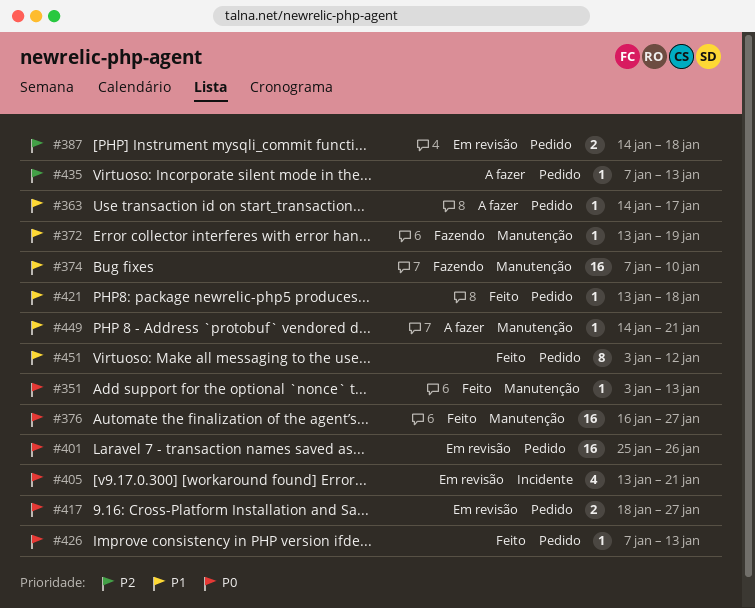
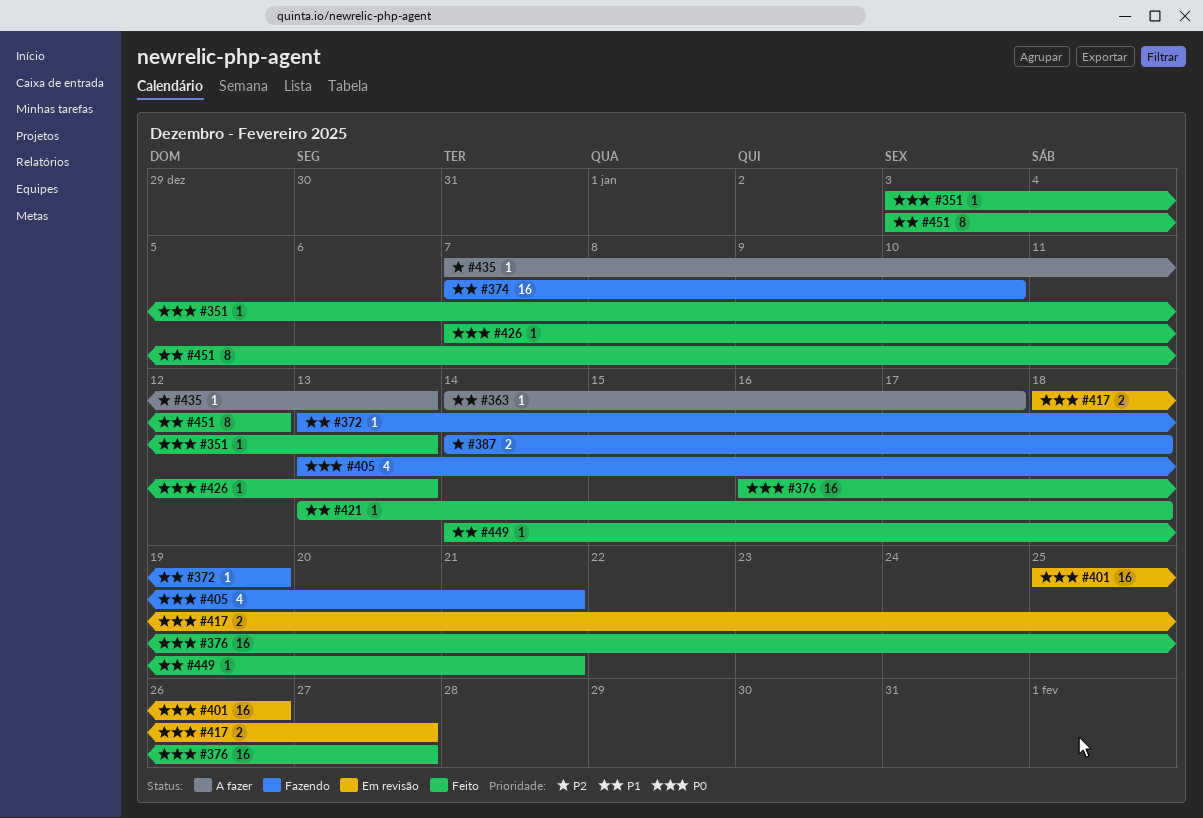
#387, status: Em revisão -> Fazendo
#405, status: Em revisão -> Fazendo
#449, status: A fazer -> Feito

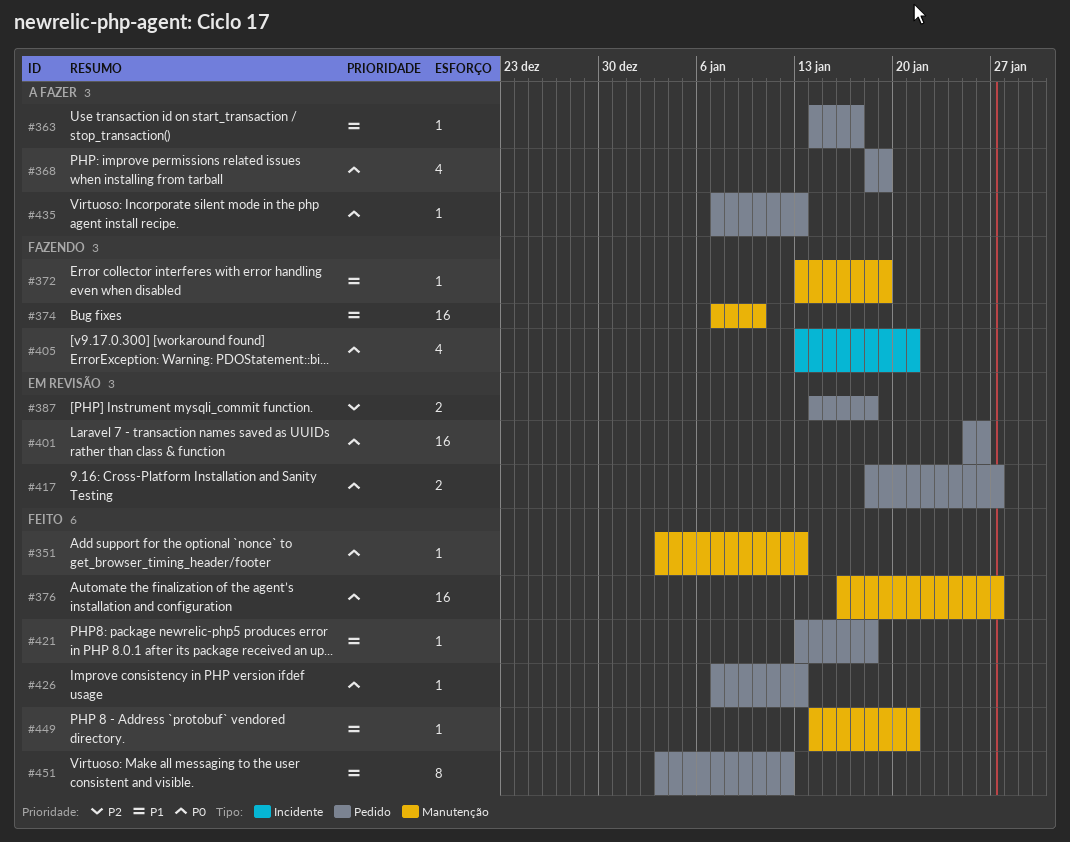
#368: none -> present
#387, status: Fazendo -> Em revisão
#435, priority: P2 -> P0

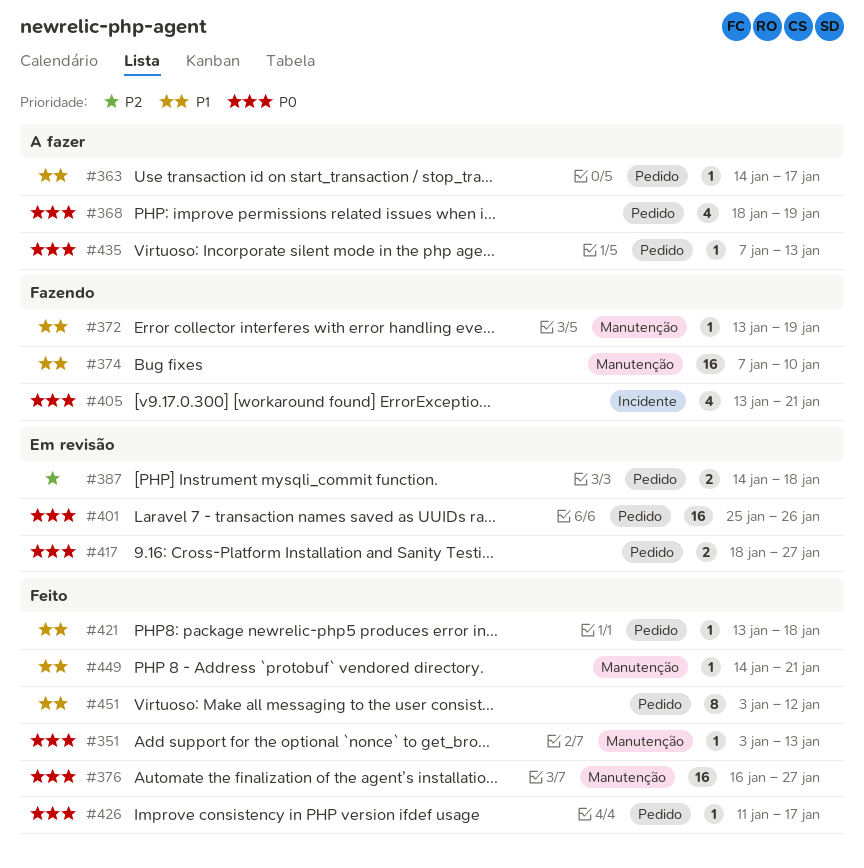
#426, start: Jan 7 -> Jan 11
#426, due: Jan 13 -> Jan 17

